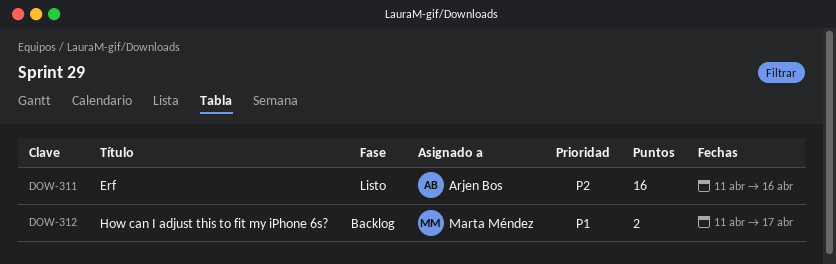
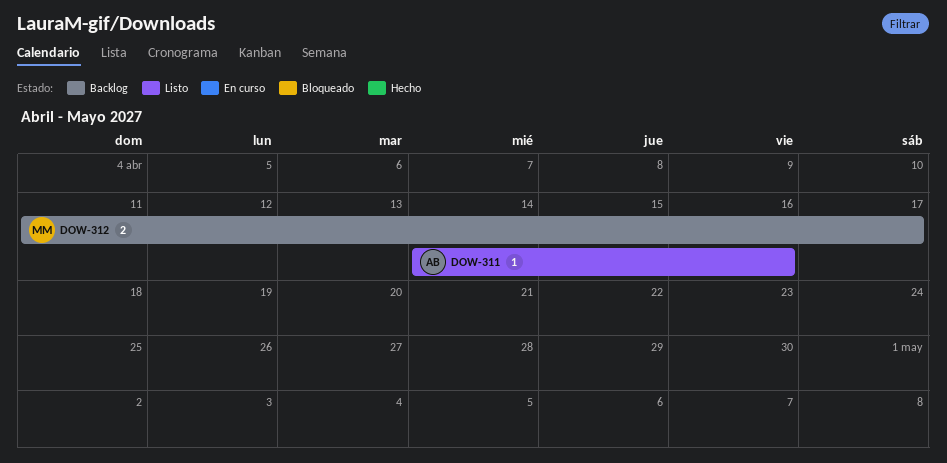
DOW-311, estimate: 16 -> 1
DOW-311, start: Apr 11 -> Apr 14

